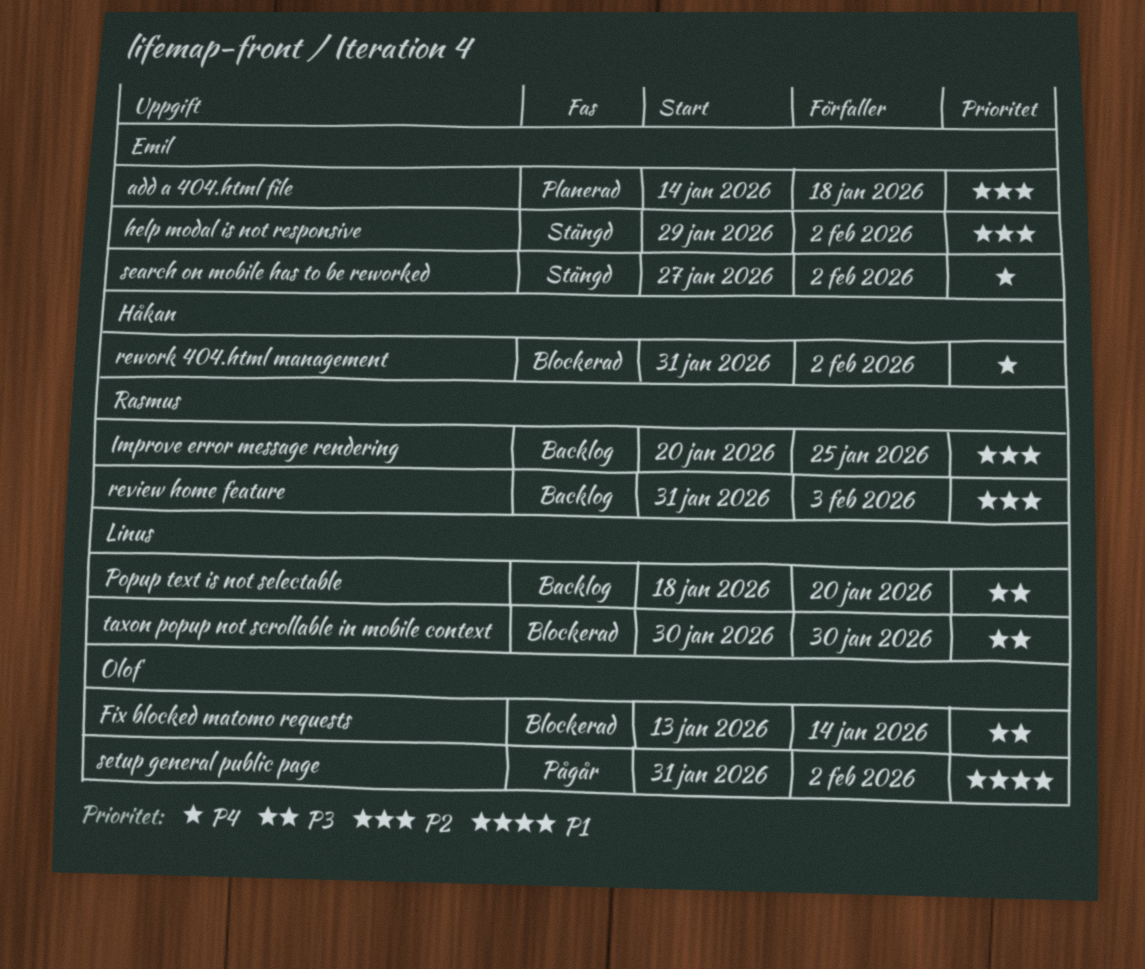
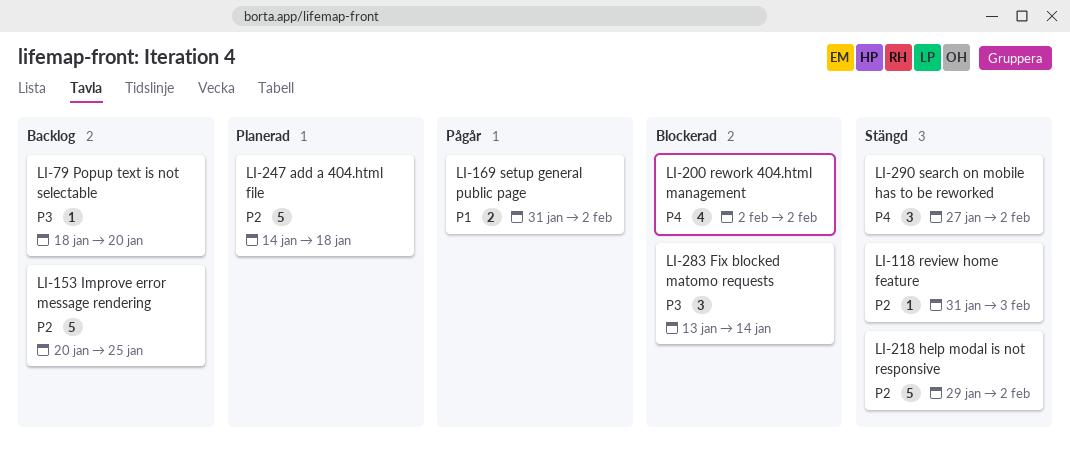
review home feature, status: Backlog -> Stängd
rework 404.html management, start: Jan 31 -> Feb 2
taxon popup not scrollable in mobile context: present -> none

